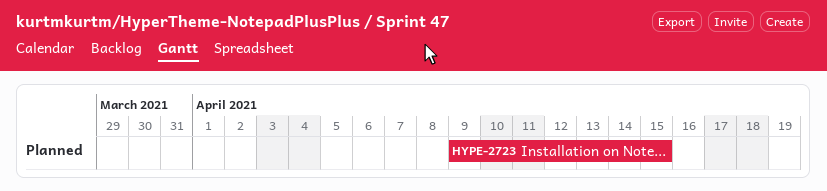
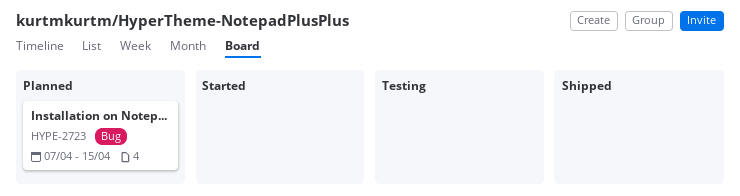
HYPE-2723, start: Apr 9 -> Apr 7

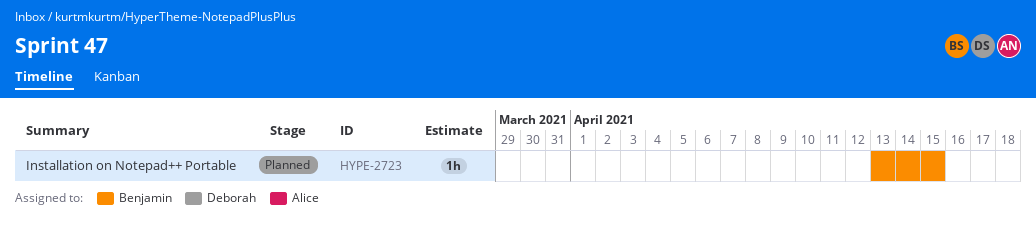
HYPE-2723, start: Apr 7 -> Apr 13

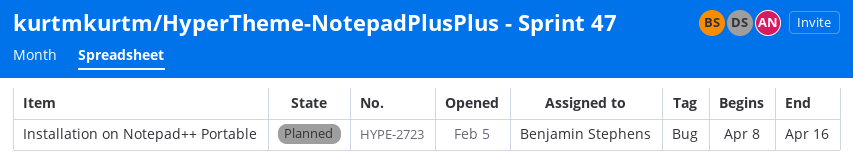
HYPE-2723, start: Apr 13 -> Apr 8
HYPE-2723, due: Apr 15 -> Apr 16

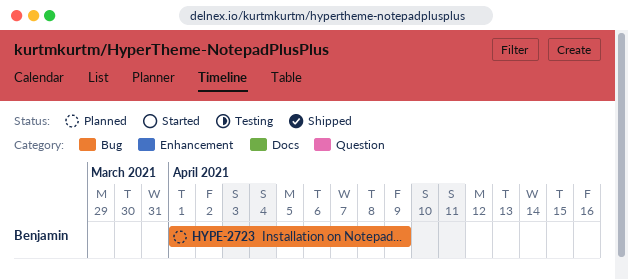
HYPE-2723, start: Apr 8 -> Apr 1
HYPE-2723, due: Apr 16 -> Apr 9

